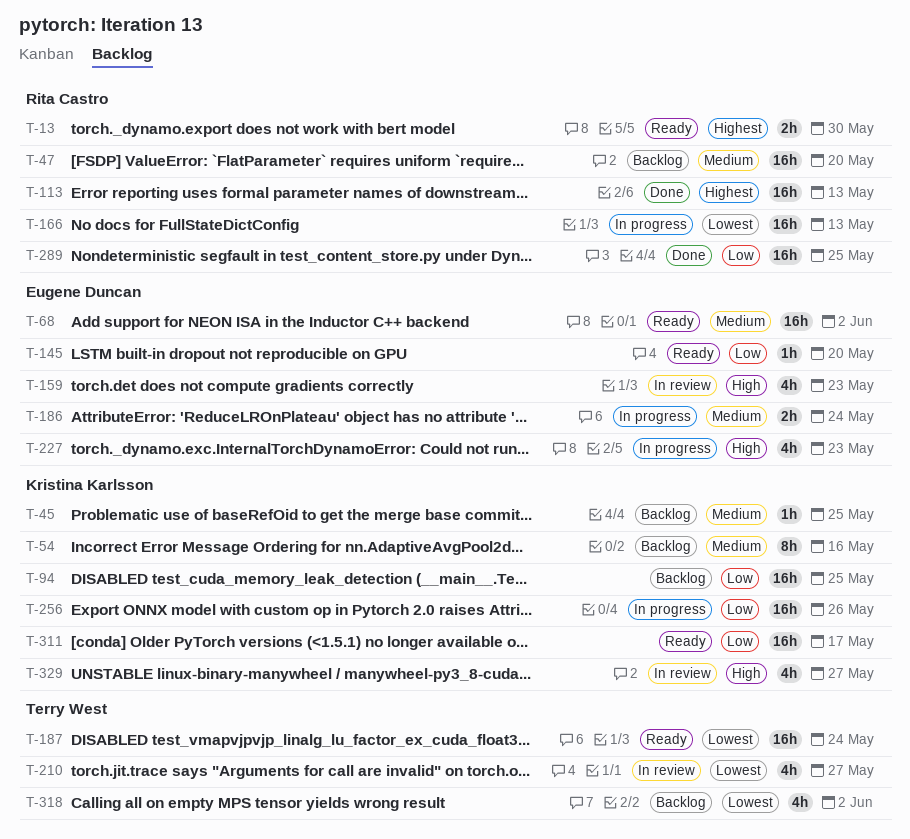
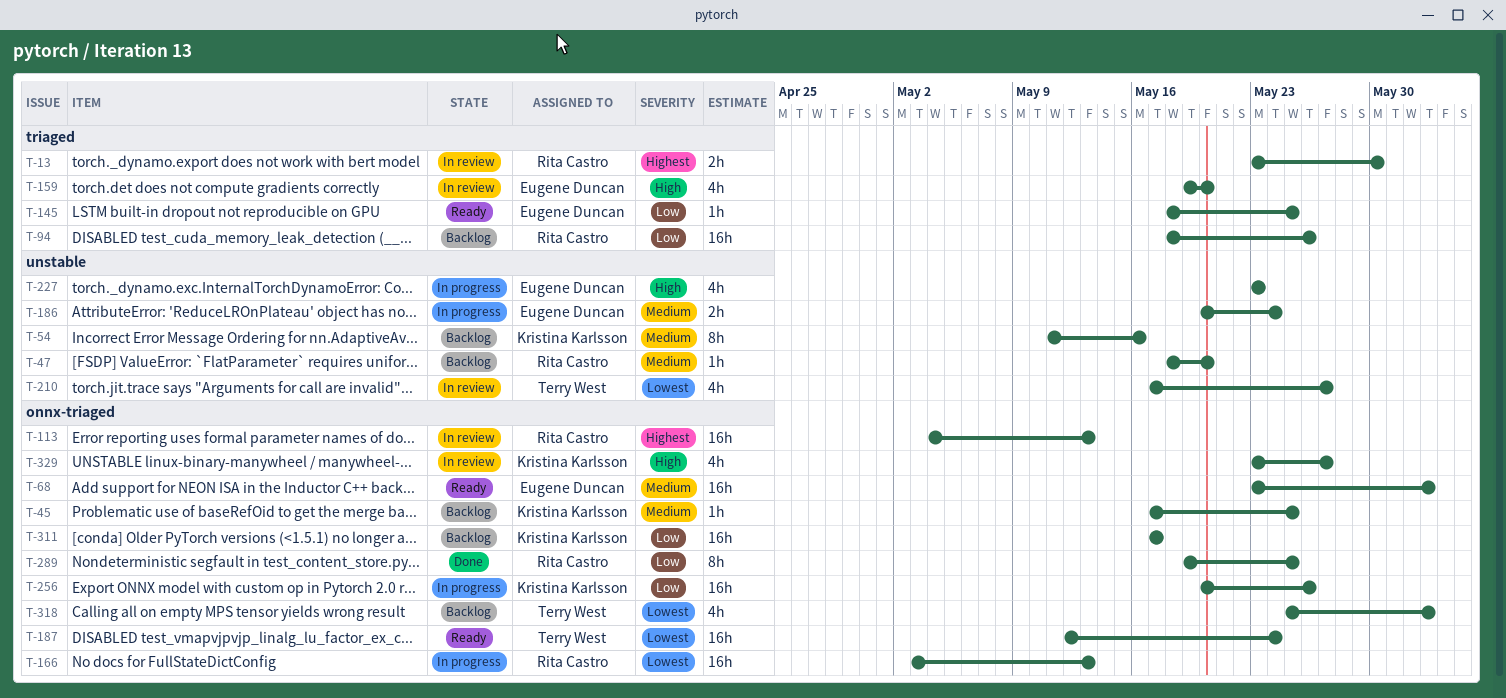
T-13, status: Ready -> In review
T-47, estimate: 16h -> 1h
T-94, owner: Kristina Karlsson -> Rita Castro
T-94, due: May 25 -> May 26
T-113, status: Done -> In review
T-145, due: May 20 -> May 25
T-159, due: May 23 -> May 20
T-289, estimate: 16h -> 8h
T-311, status: Ready -> Backlog

